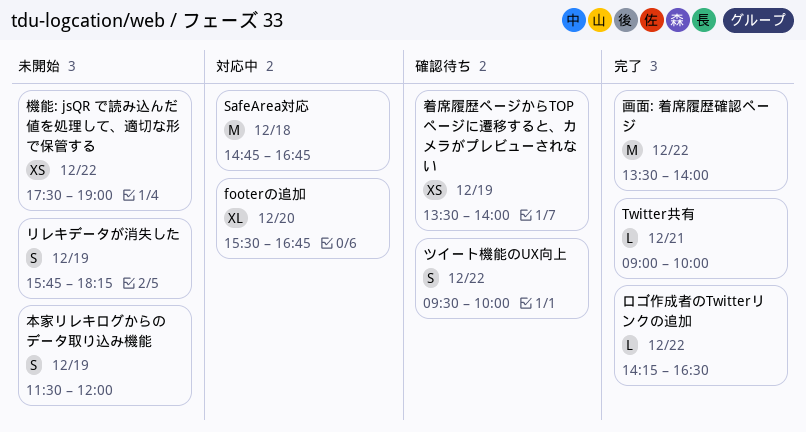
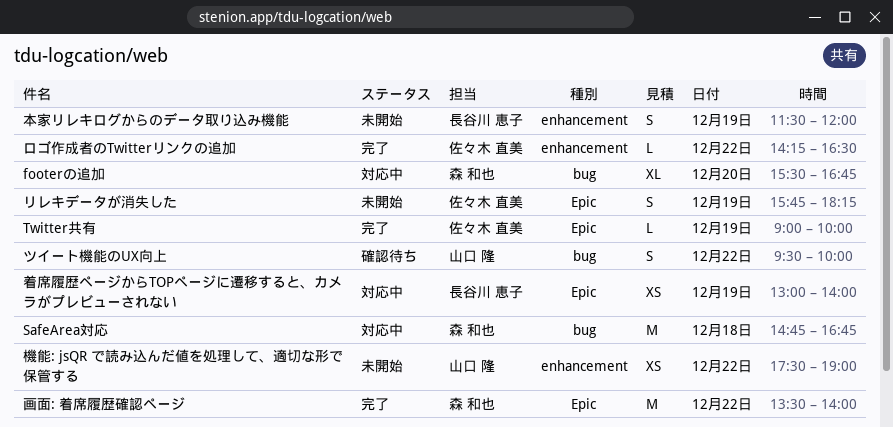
Twitter共有, day: Dec 21 -> Dec 19
着席履歴ページからTOPページに遷移すると、カメラがプレビューされない, status: 確認待ち -> 対応中
着席履歴ページからTOPページに遷移すると、カメラがプレビューされない, begins: 13:30 -> 13:00

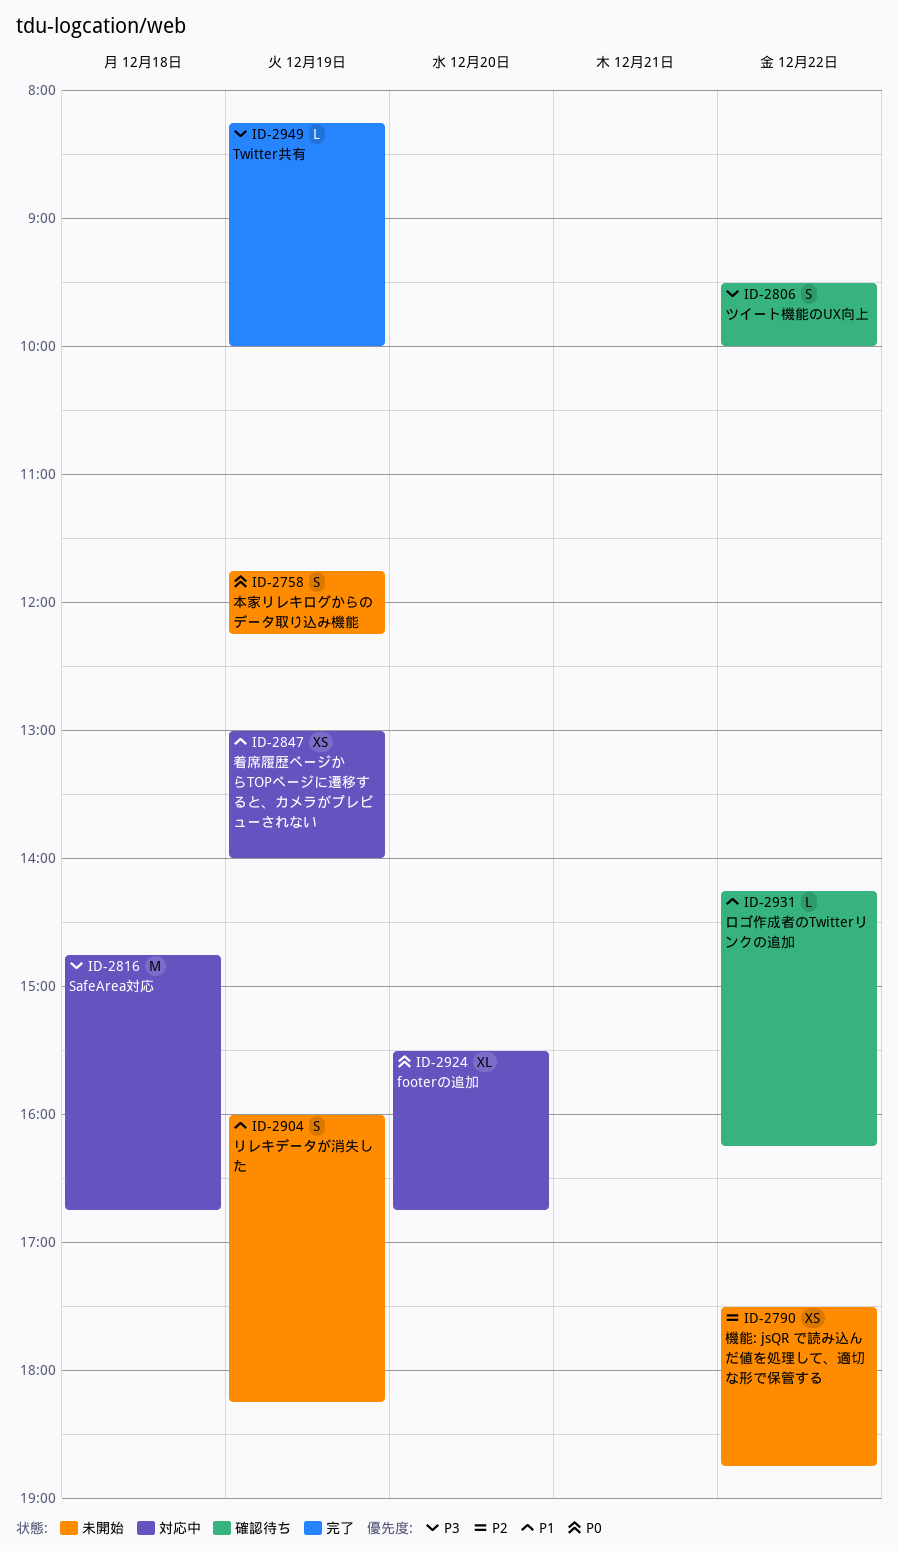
Twitter共有, begins: 09:00 -> 08:15
リレキデータが消失した, begins: 15:45 -> 16:00
ロゴ作成者のTwitterリンクの追加, status: 完了 -> 確認待ち
ロゴ作成者のTwitterリンクの追加, ends: 16:30 -> 16:15
本家リレキログからのデータ取り込み機能, begins: 11:30 -> 11:45
本家リレキログからのデータ取り込み機能, ends: 12:00 -> 12:15
機能: jsQR で読み込んだ値を処理して、適切な形で保管する, ends: 19:00 -> 18:45
画面: 着席履歴確認ページ: present -> none

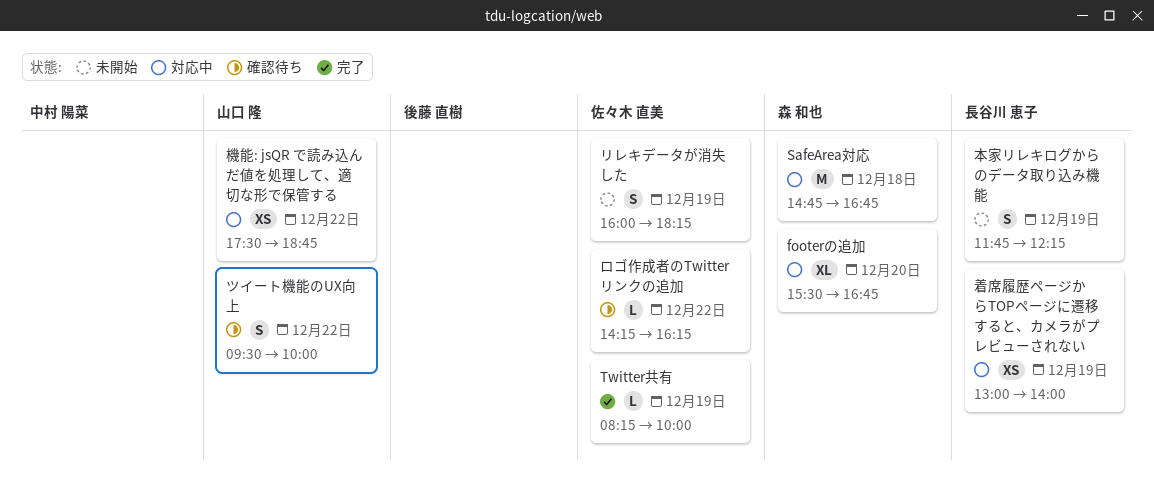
機能: jsQR で読み込んだ値を処理して、適切な形で保管する, status: 未開始 -> 対応中

